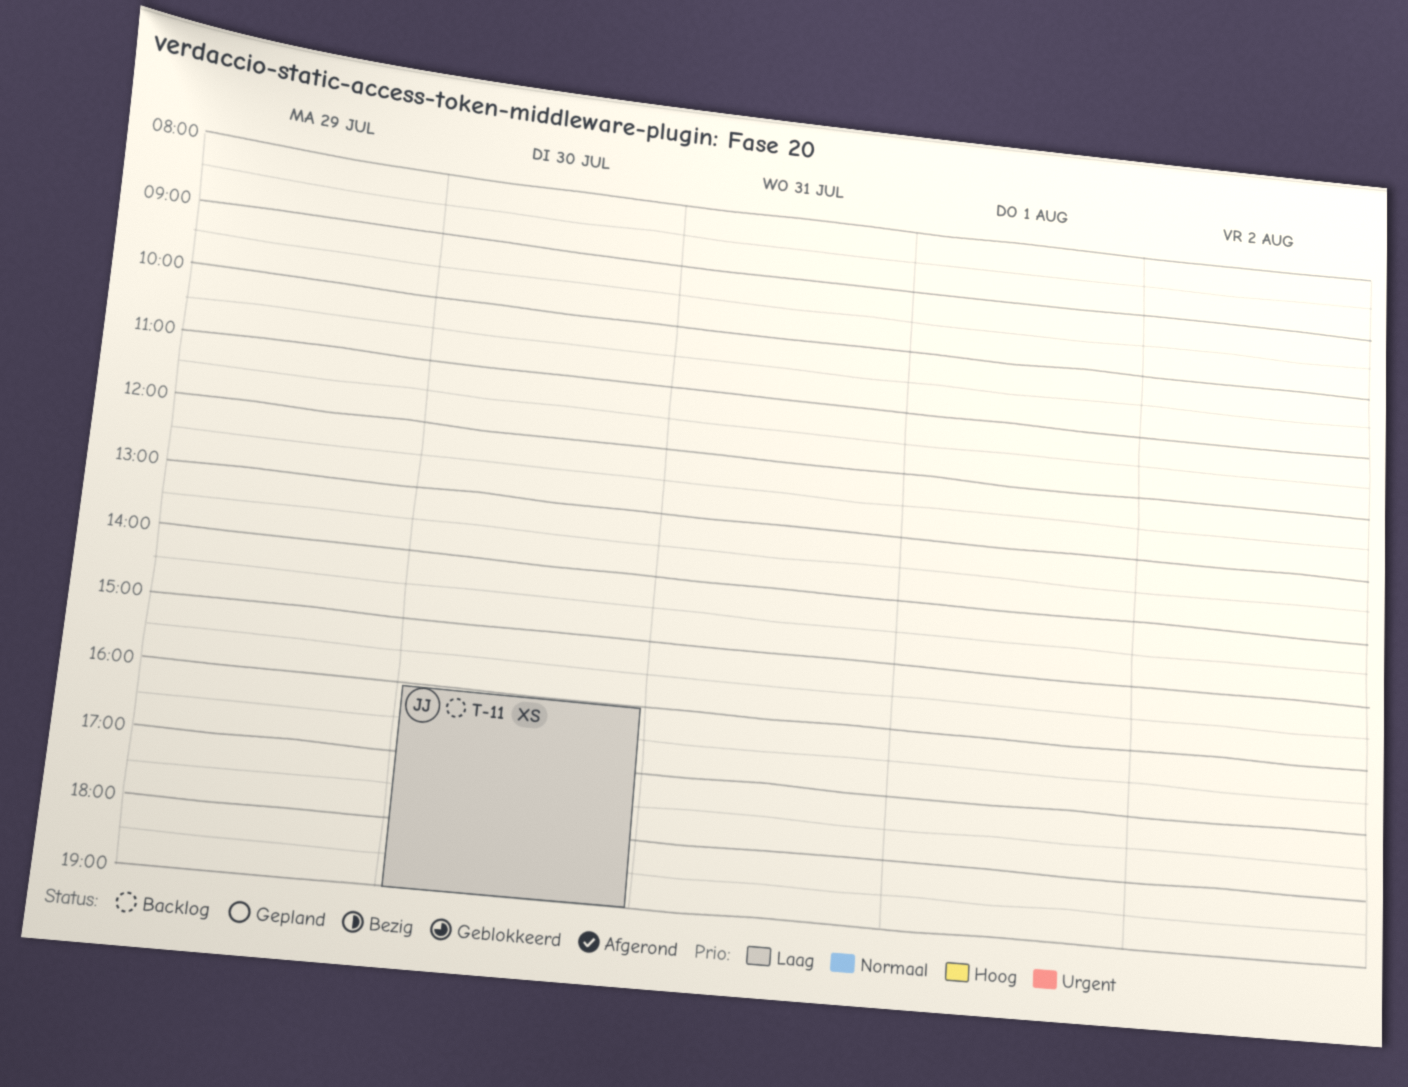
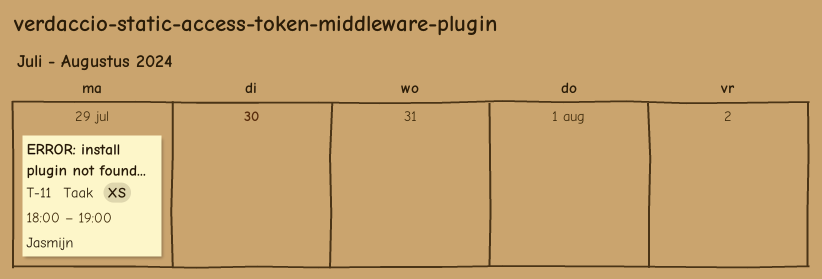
T-11, day: Jul 30 -> Jul 29
T-11, begins: 16:00 -> 18:00

